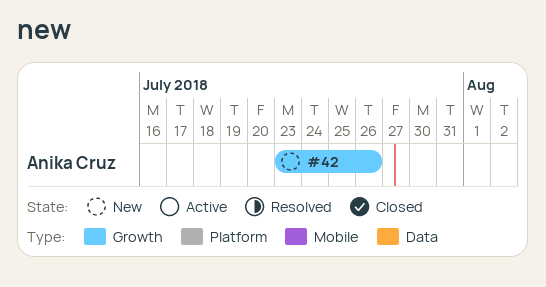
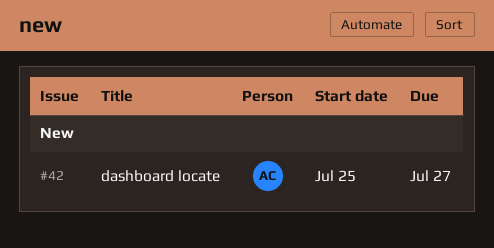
#42, start: Jul 23 -> Jul 25
#42, due: Jul 26 -> Jul 27

